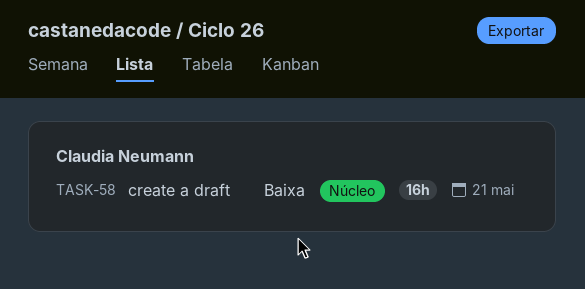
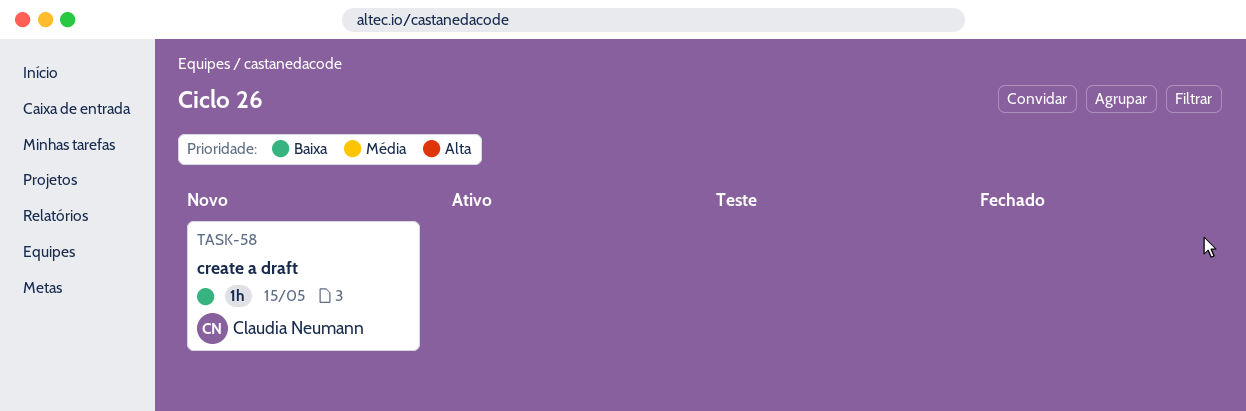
TASK-58, estimate: 16h -> 1h
TASK-58, due: May 21 -> May 15

